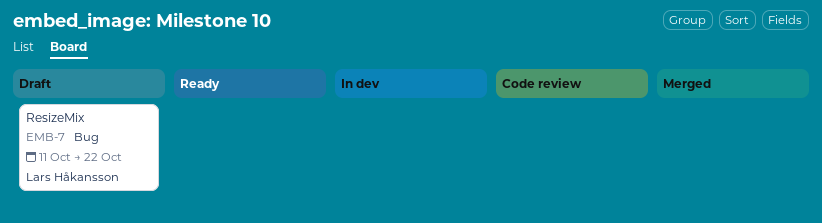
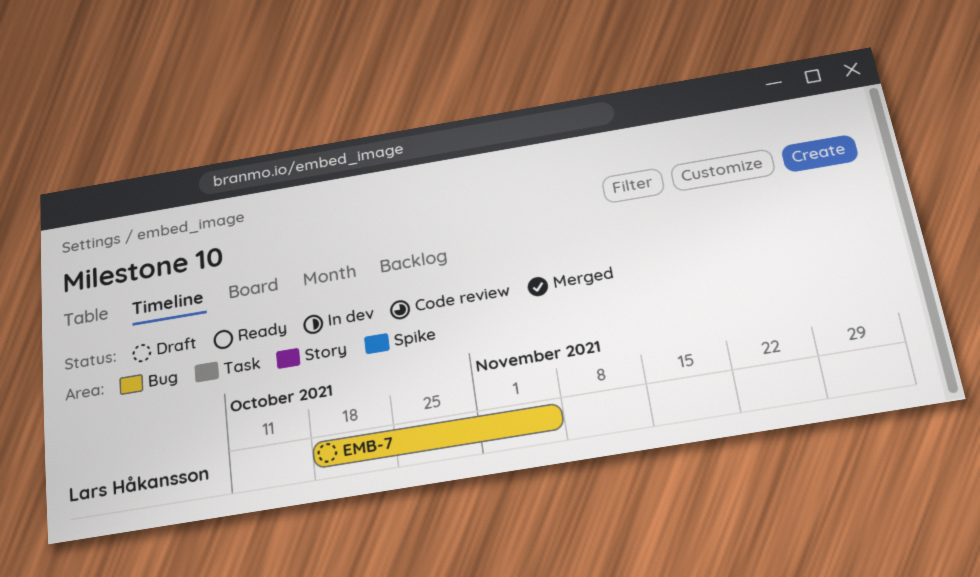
EMB-7, start: Oct 11 -> Oct 18
EMB-7, due: Oct 22 -> Nov 5

